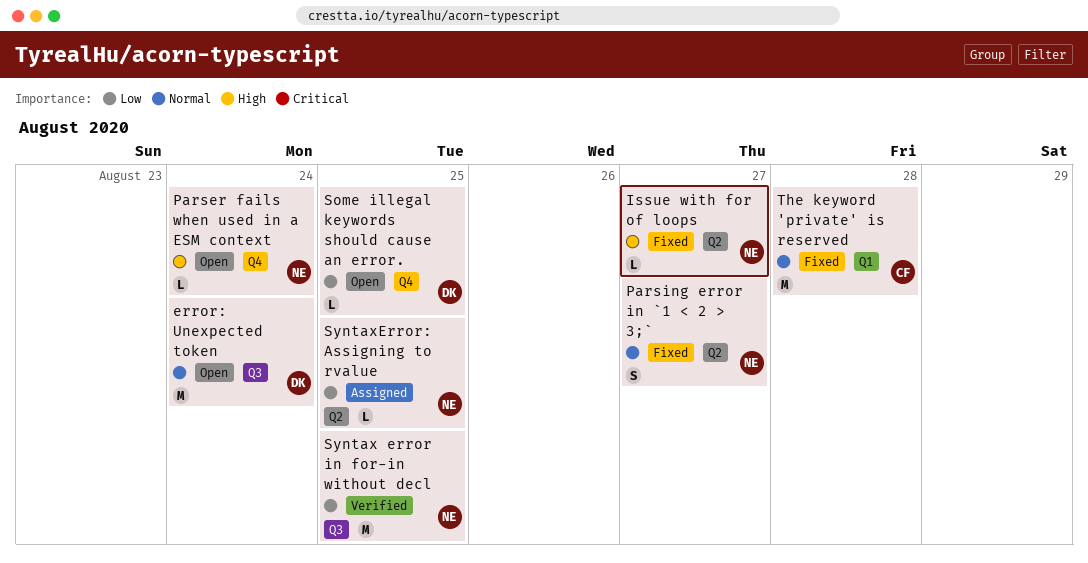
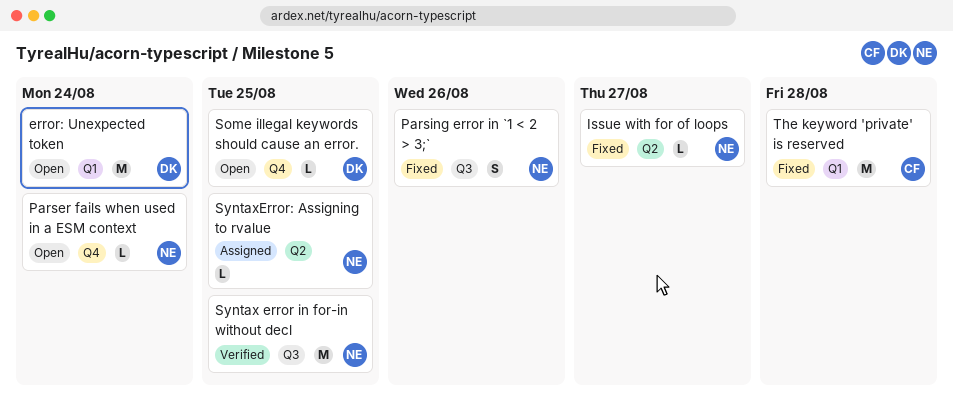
error: Unexpected token, label: Q3 -> Q1
Parsing error in `1 < 2 > 3;`, label: Q2 -> Q3
Parsing error in `1 < 2 > 3;`, due: Aug 27 -> Aug 26

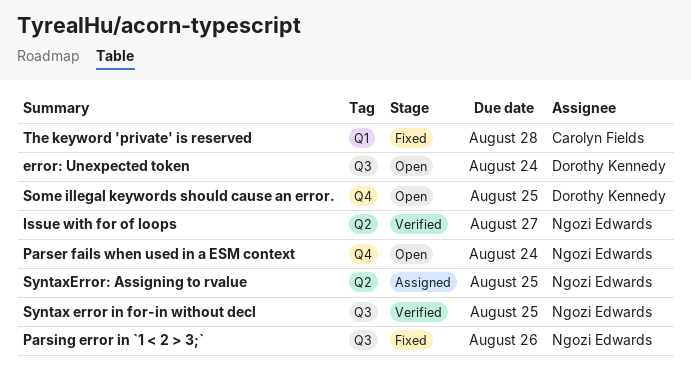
error: Unexpected token, label: Q1 -> Q3
Issue with for of loops, status: Fixed -> Verified

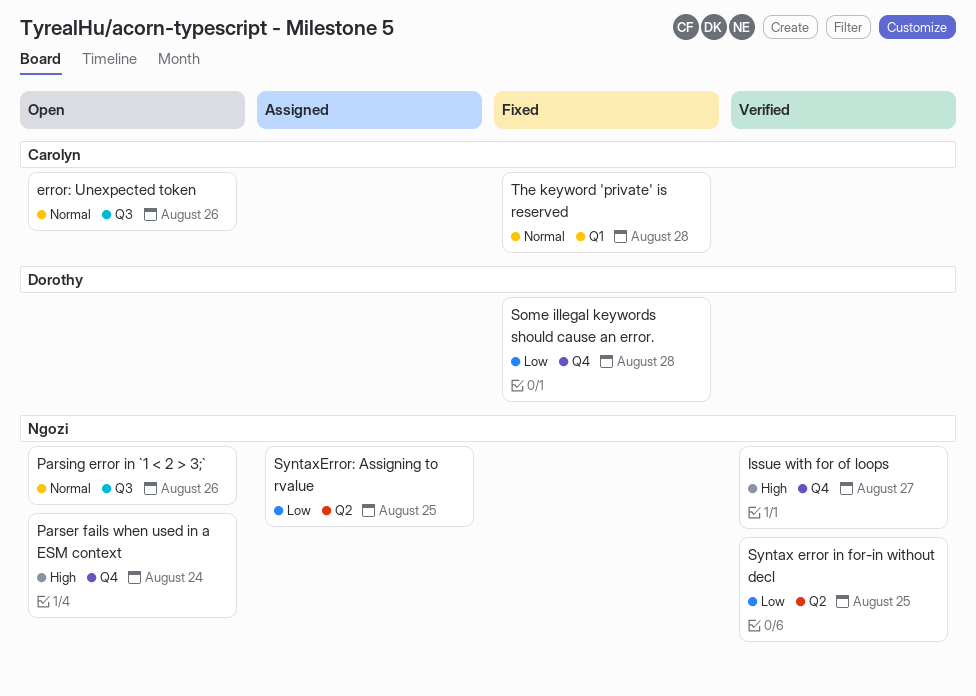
error: Unexpected token, owner: Dorothy Kennedy -> Carolyn Fields
error: Unexpected token, due: Aug 24 -> Aug 26
Issue with for of loops, label: Q2 -> Q4
Parsing error in `1 < 2 > 3;`, status: Fixed -> Open
Some illegal keywords should cause an error., status: Open -> Fixed
Some illegal keywords should cause an error., due: Aug 25 -> Aug 28
Syntax error in for-in without decl, label: Q3 -> Q2

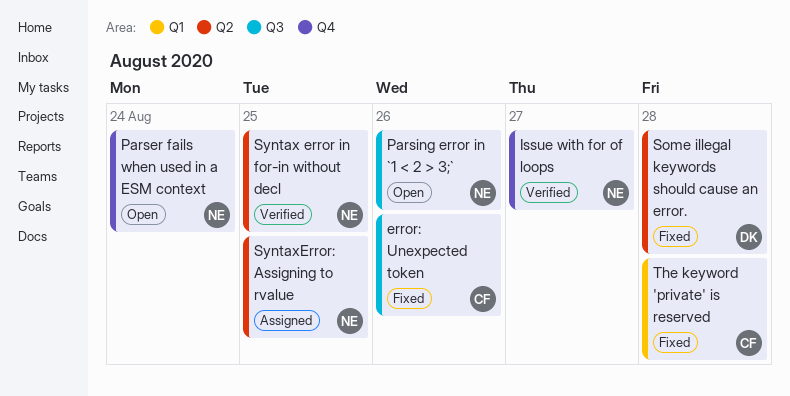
error: Unexpected token, status: Open -> Fixed
Some illegal keywords should cause an error., label: Q4 -> Q2

